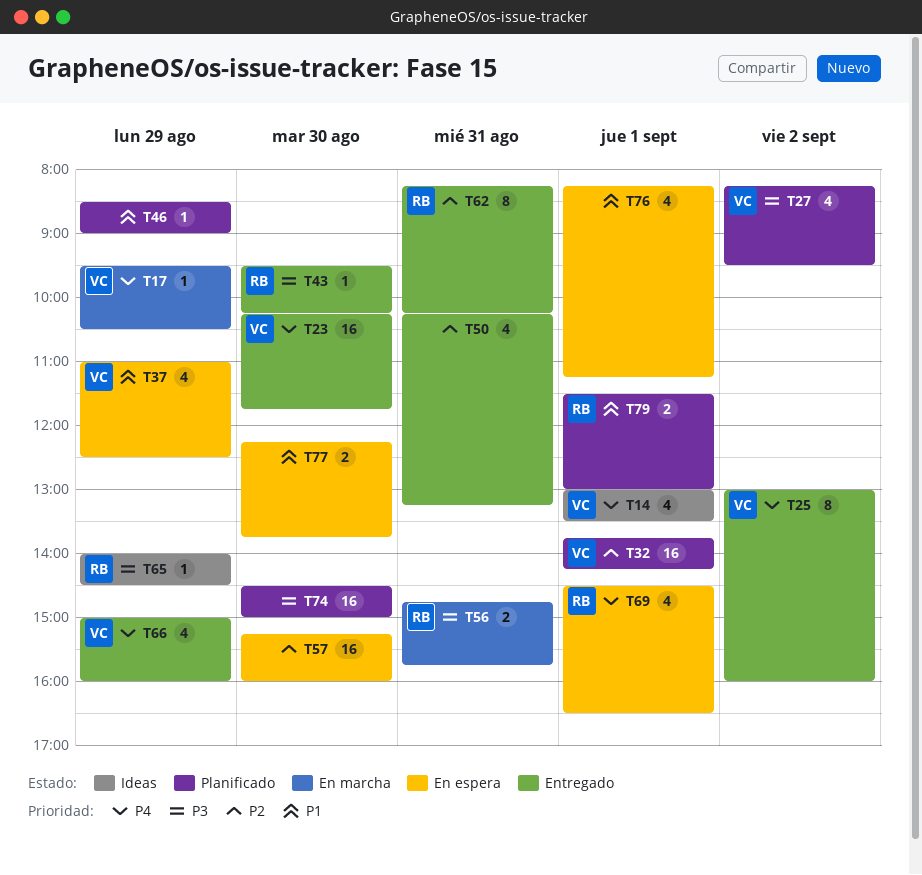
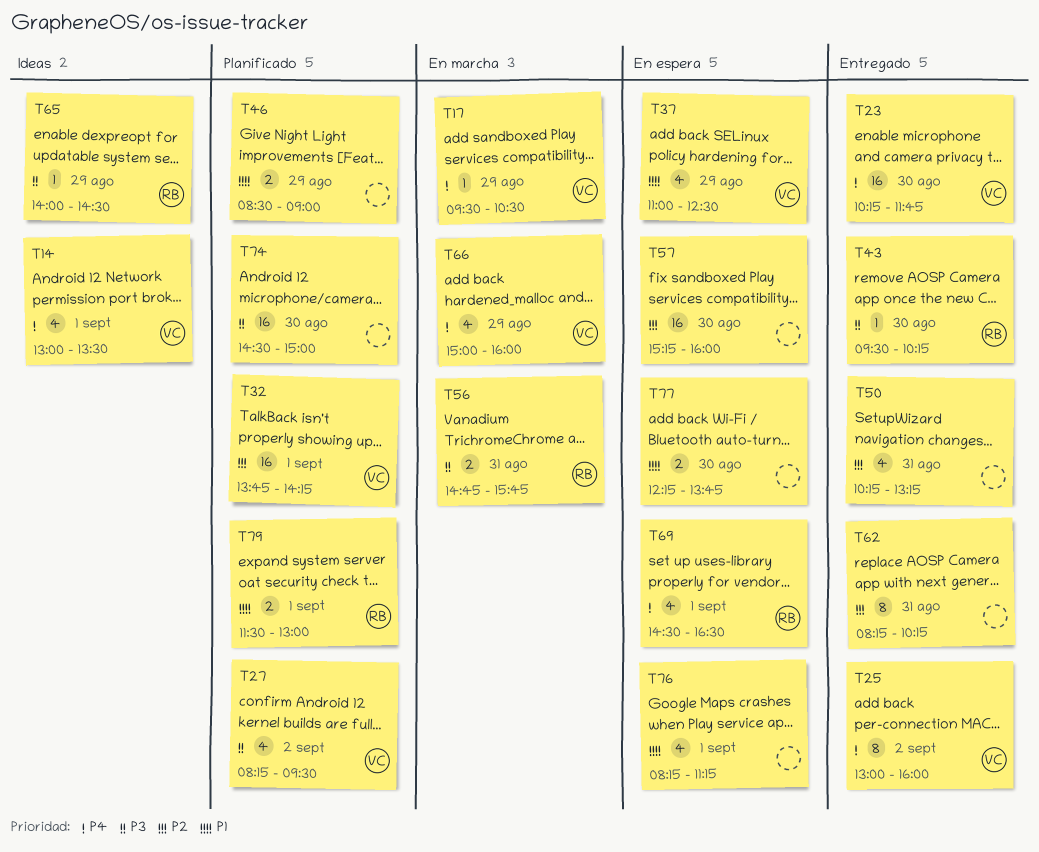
T46, estimate: 1 -> 2
T62, owner: RB -> none
T66, status: Entregado -> En marcha

